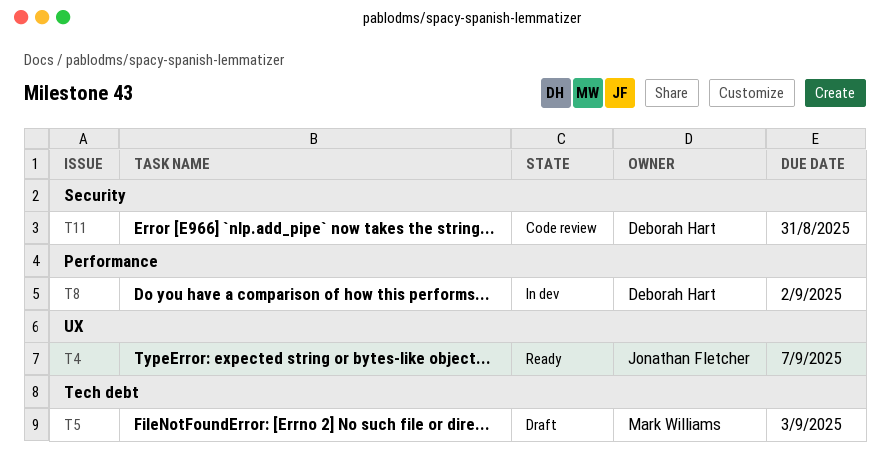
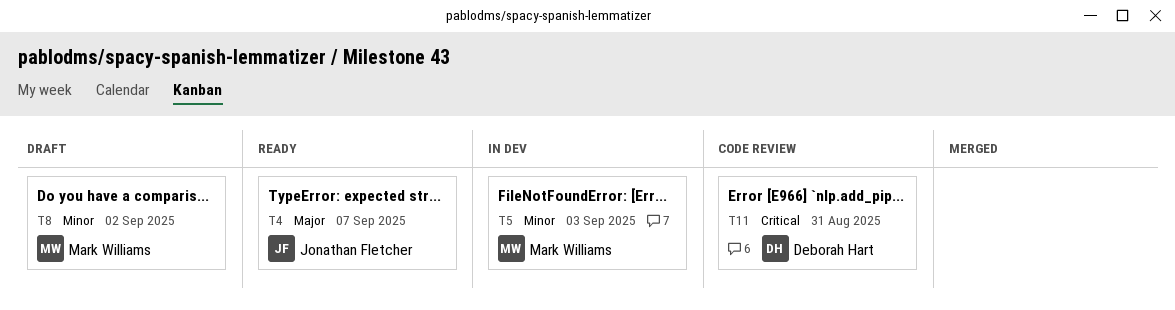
T5, status: Draft -> In dev
T8, status: In dev -> Draft
T8, owner: Deborah Hart -> Mark Williams

